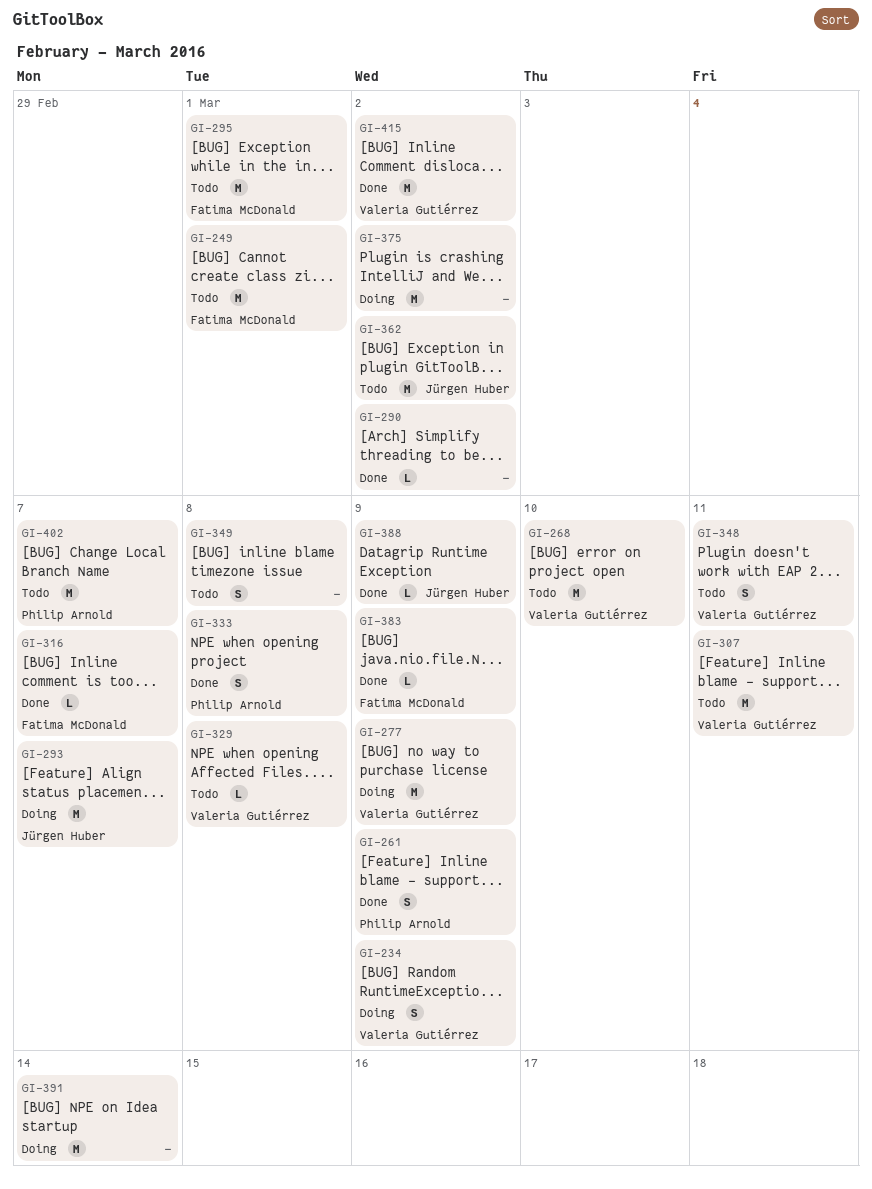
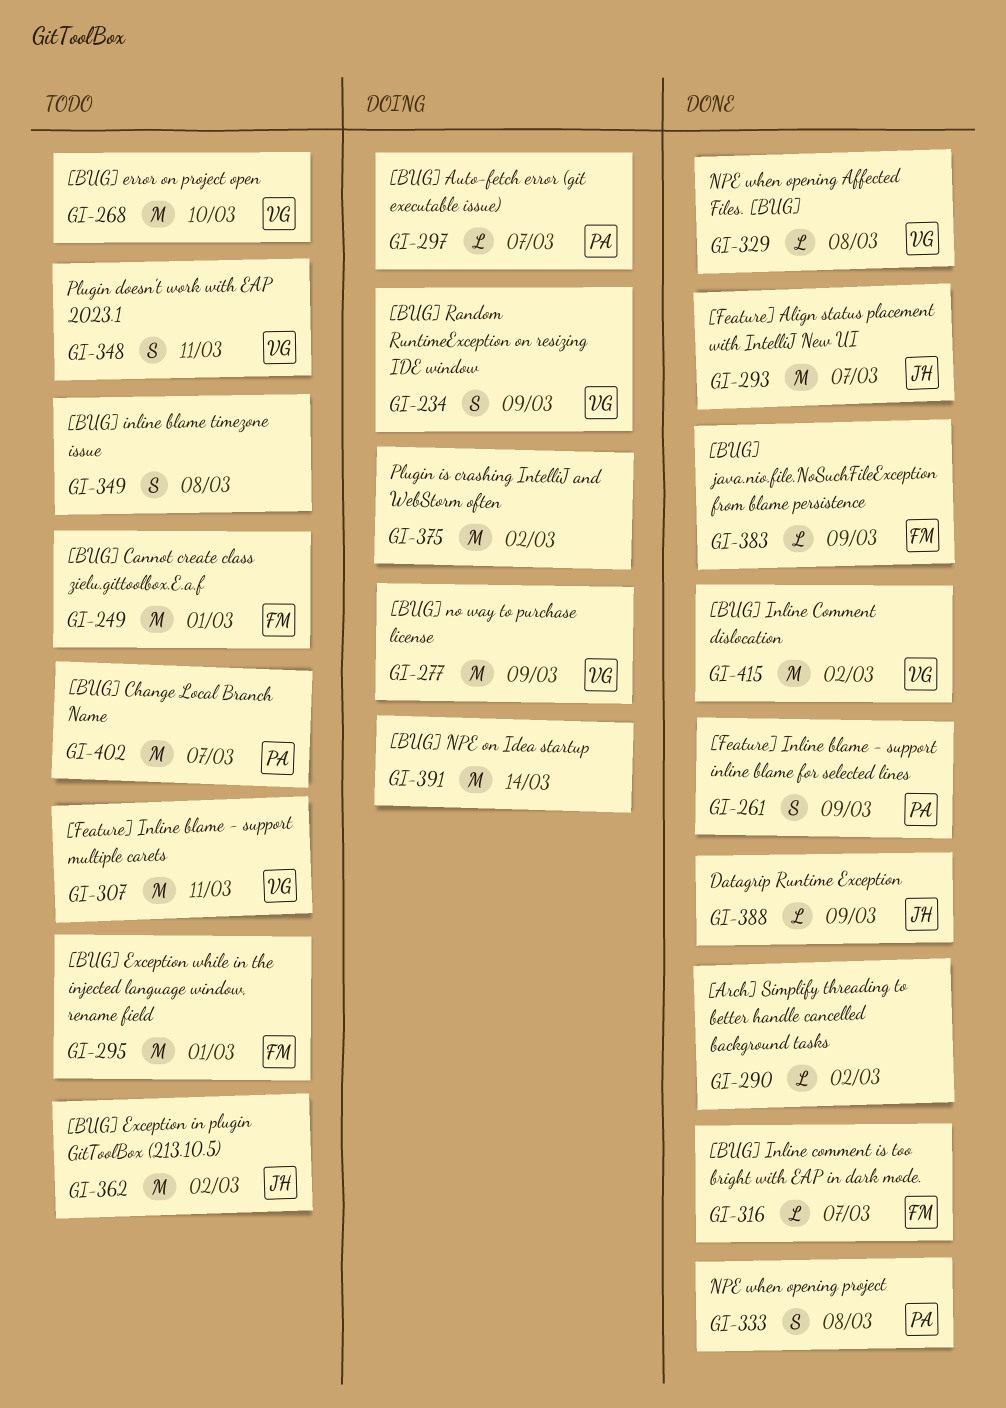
GI-293, status: Doing -> Done
GI-297: none -> present
GI-329, status: Todo -> Done

